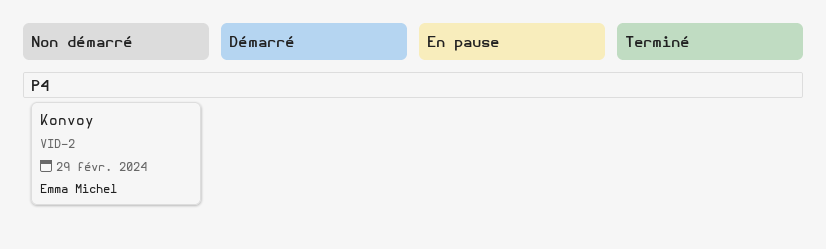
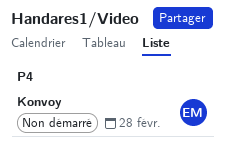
Konvoy, due: Feb 29 -> Feb 28

